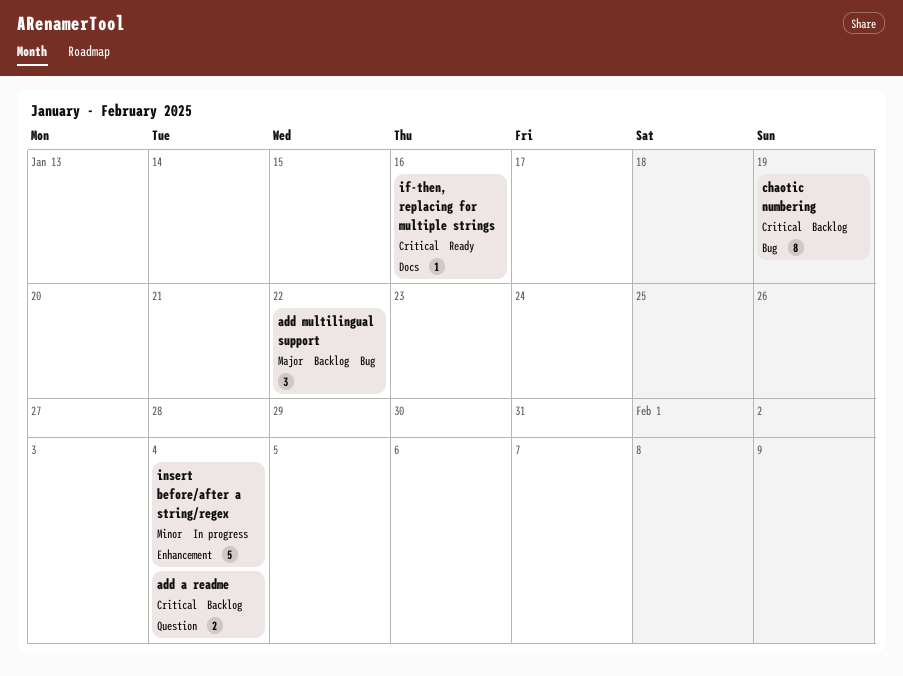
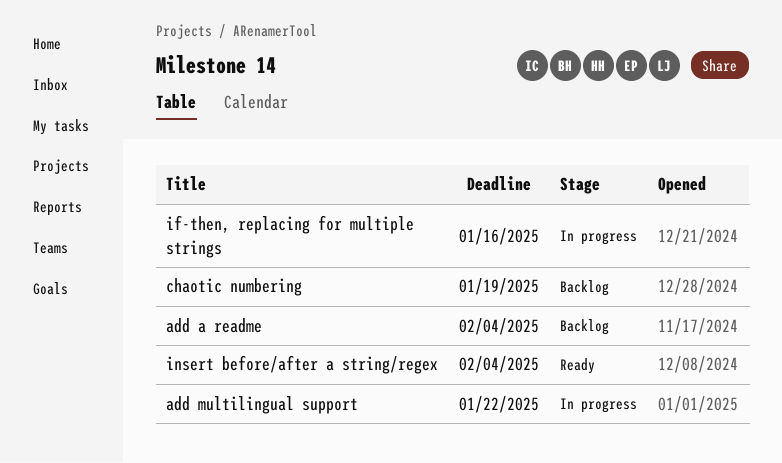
add multilingual support, status: Backlog -> In progress
if-then, replacing for multiple strings, status: Ready -> In progress
insert before/after a string/regex, status: In progress -> Ready

